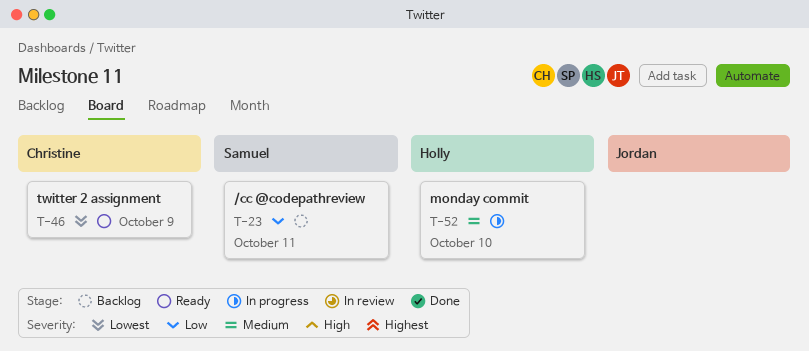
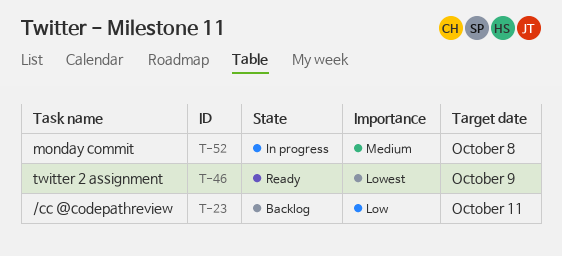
T-52, due: Oct 10 -> Oct 8

